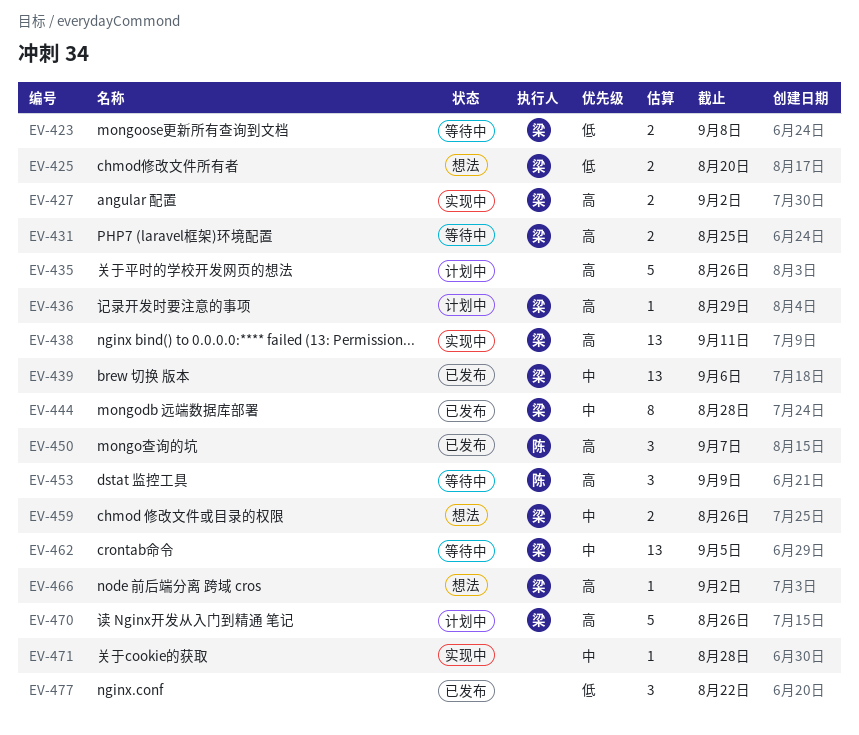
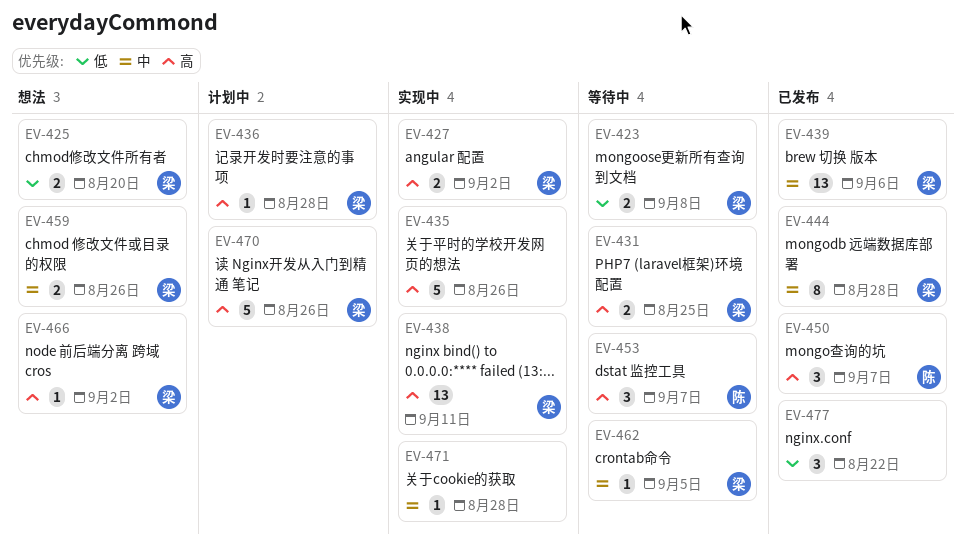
EV-435, status: 计划中 -> 实现中
EV-436, due: Aug 29 -> Aug 28
EV-453, due: Sep 9 -> Sep 7
EV-462, estimate: 13 -> 1

